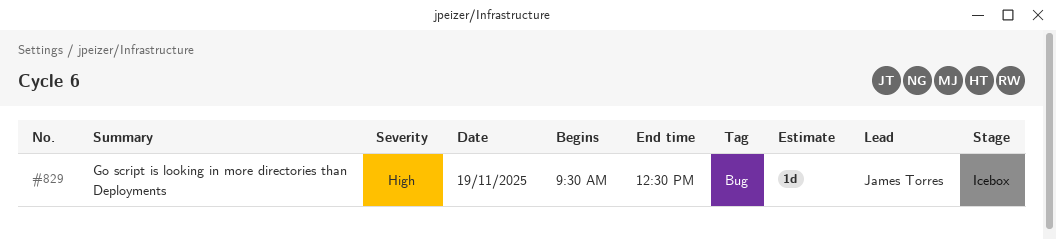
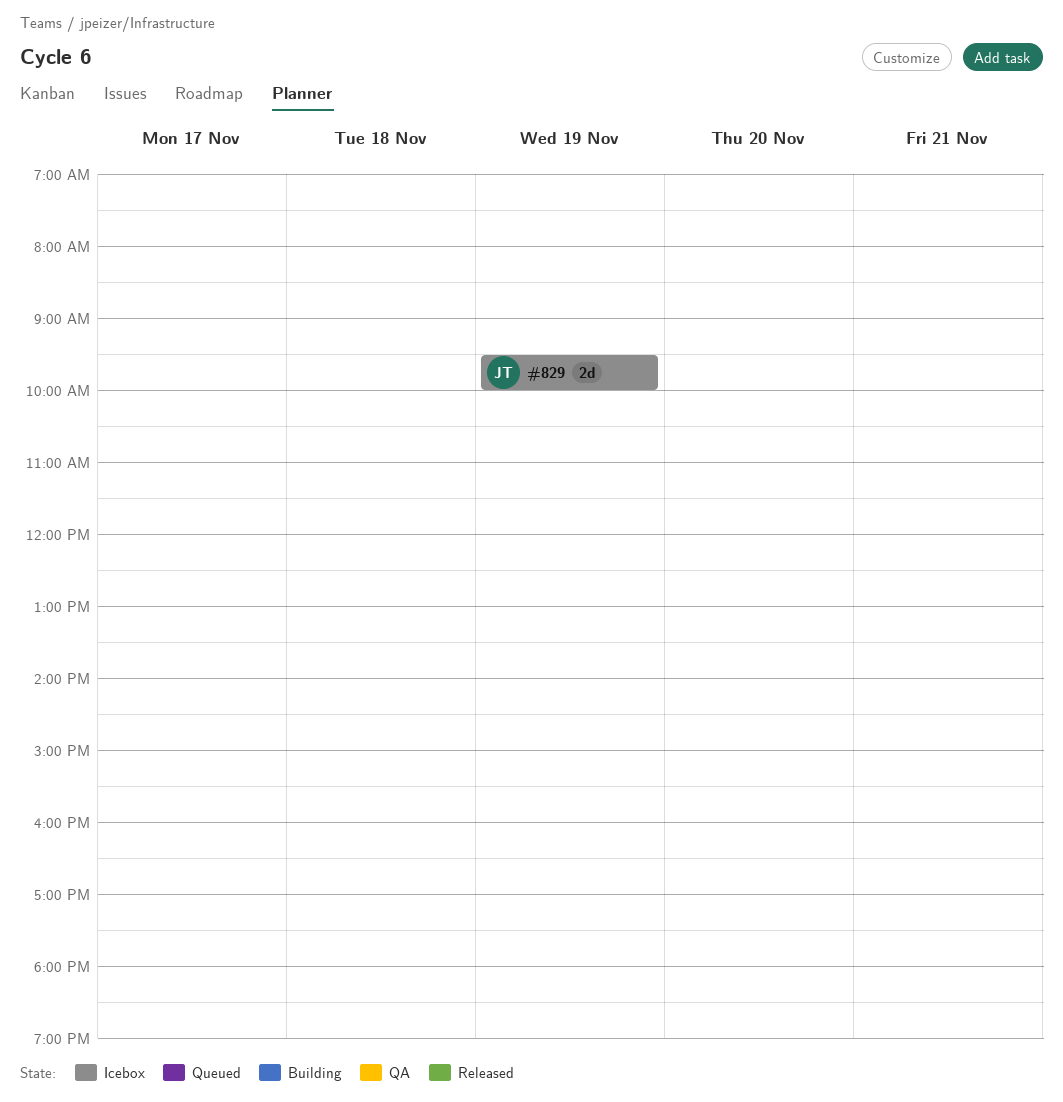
#829, estimate: 1d -> 2d
#829, ends: 12:30 -> 10:00

